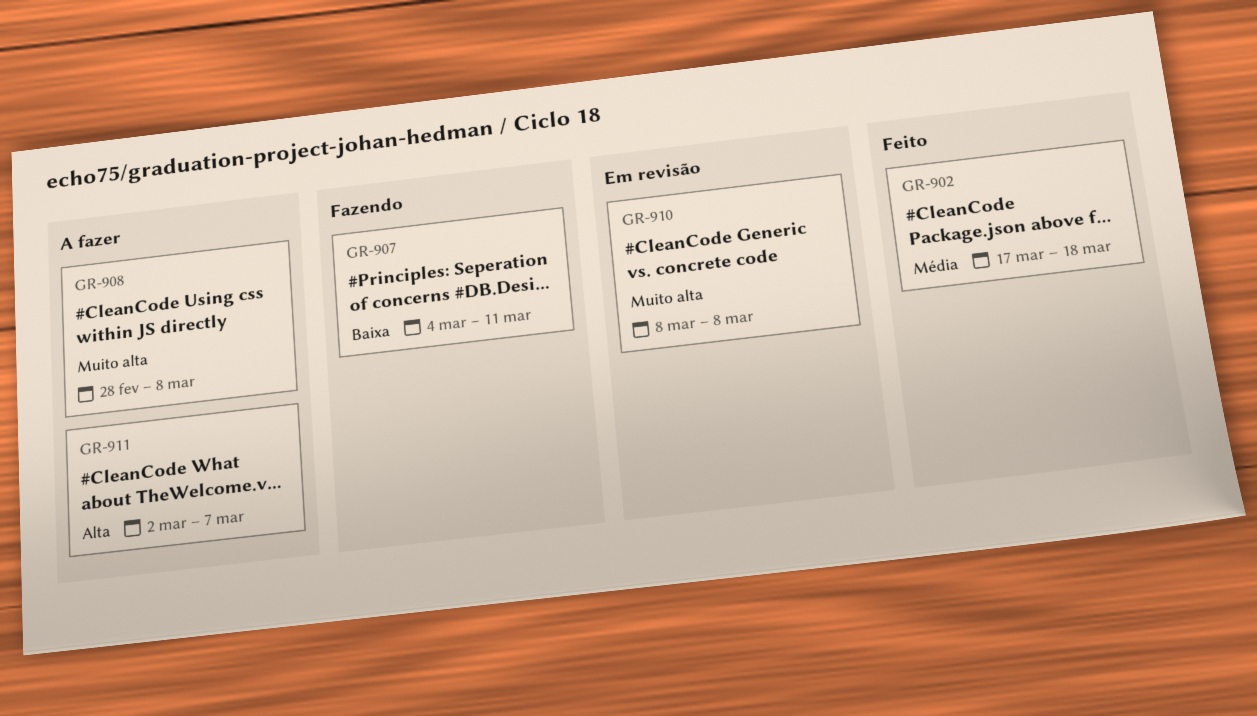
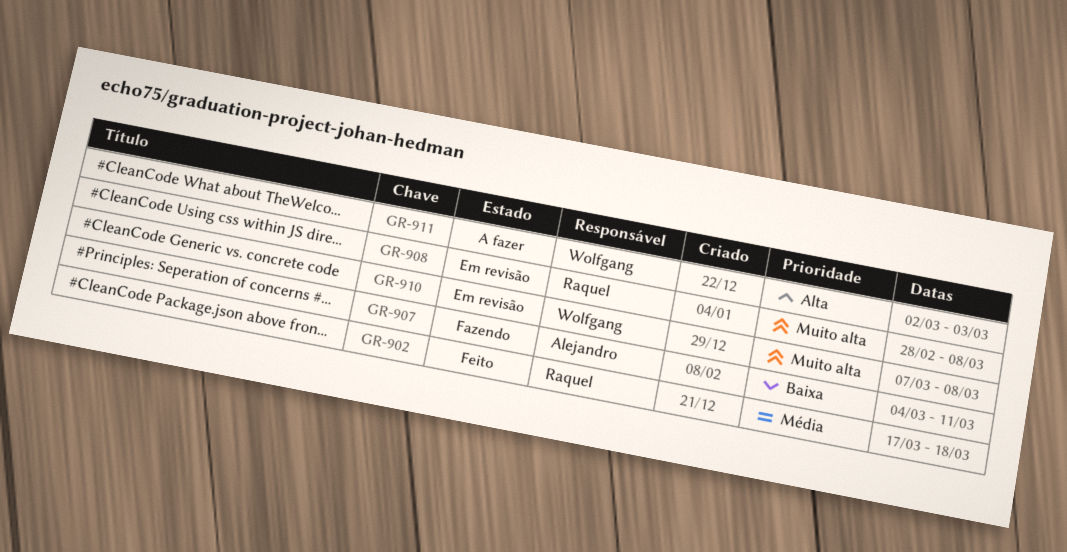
GR-908, status: A fazer -> Em revisão
GR-910, start: Mar 8 -> Mar 7
GR-911, due: Mar 7 -> Mar 3

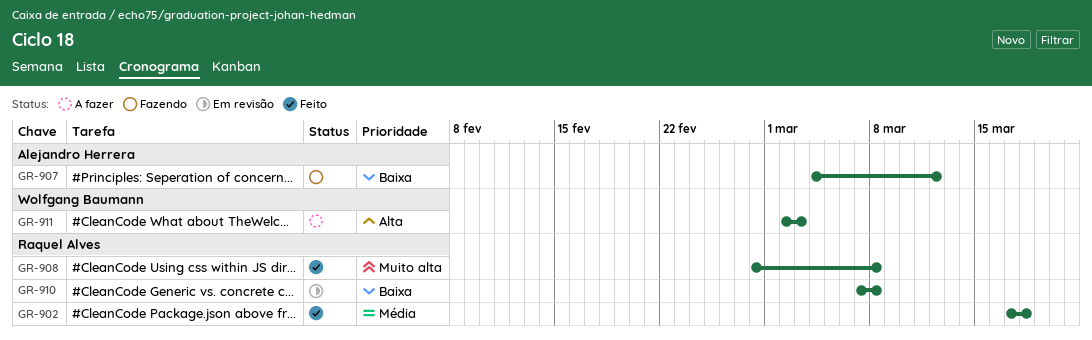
GR-907, due: Mar 11 -> Mar 12
GR-908, status: Em revisão -> Feito
GR-910, owner: Wolfgang Baumann -> Raquel Alves
GR-910, priority: Muito alta -> Baixa

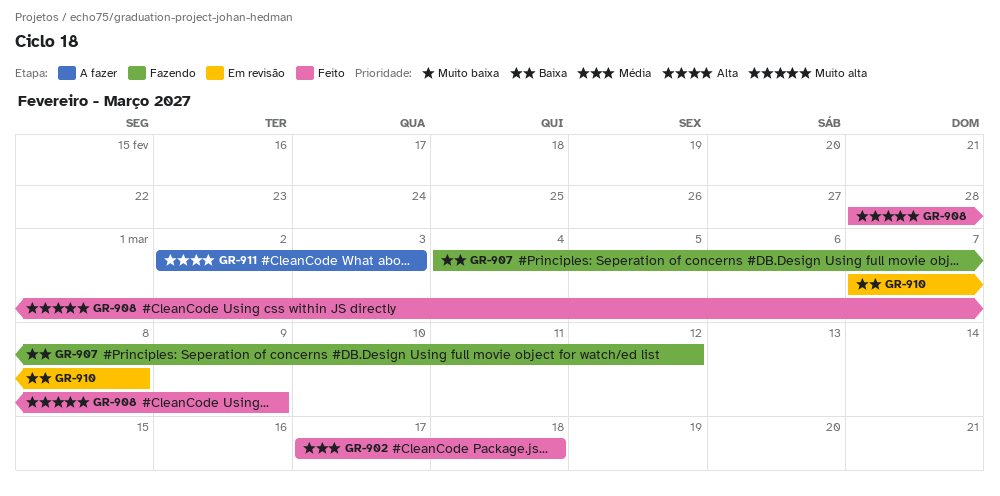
GR-908, due: Mar 8 -> Mar 9

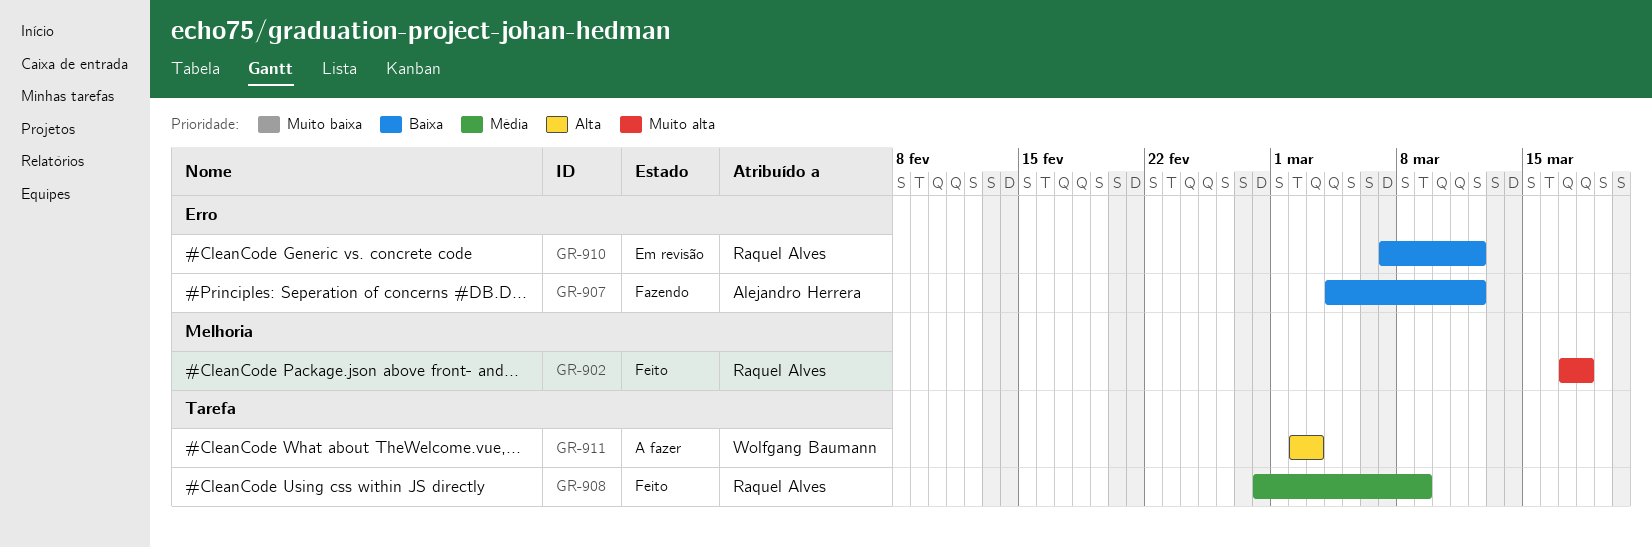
GR-902, priority: Média -> Muito alta
GR-908, priority: Muito alta -> Média
GR-910, due: Mar 8 -> Mar 12

